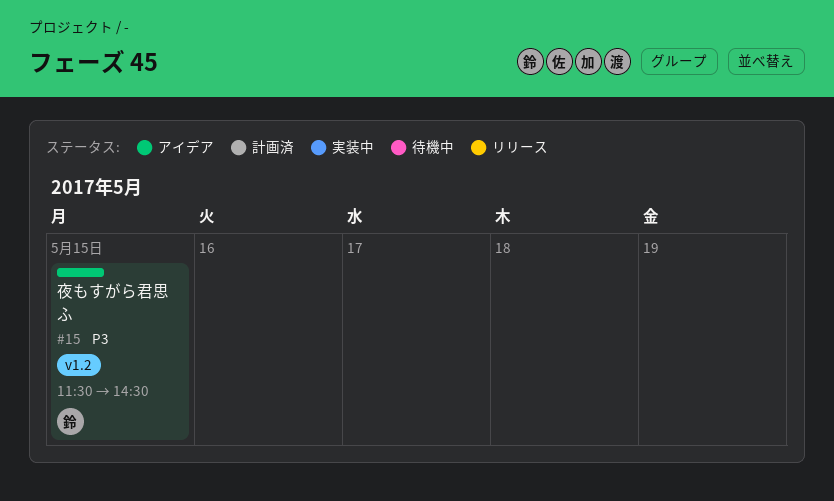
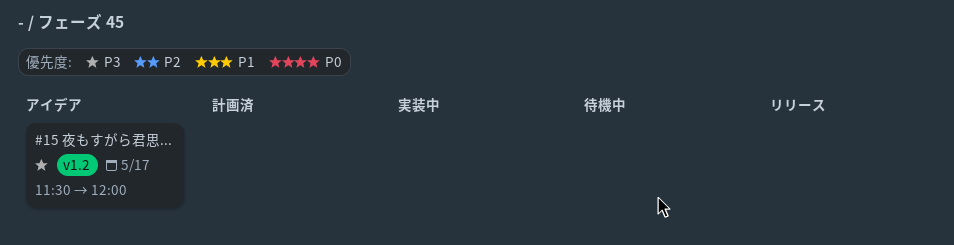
#15, day: May 15 -> May 17
#15, ends: 14:30 -> 12:00

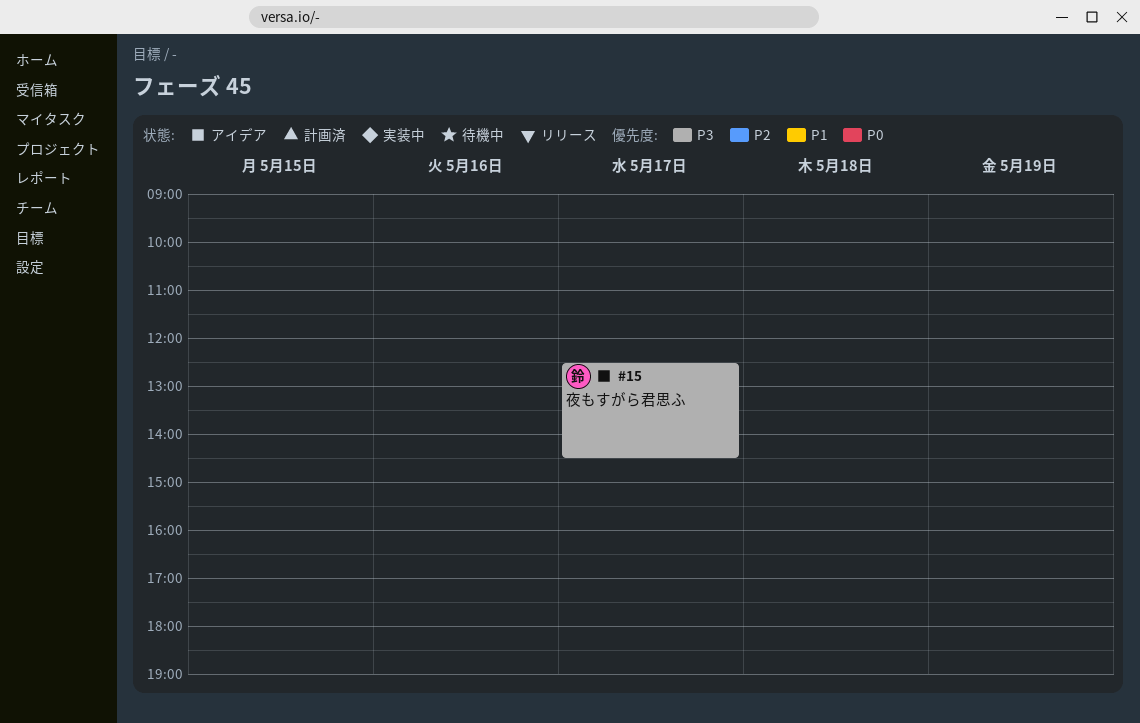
#15, begins: 11:30 -> 12:30
#15, ends: 12:00 -> 14:30

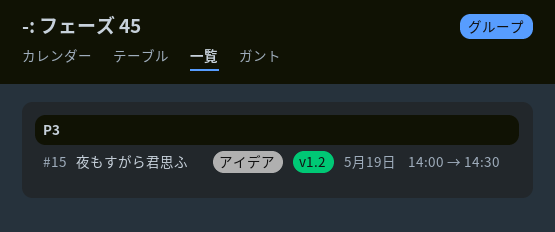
#15, day: May 17 -> May 19
#15, begins: 12:30 -> 14:00

